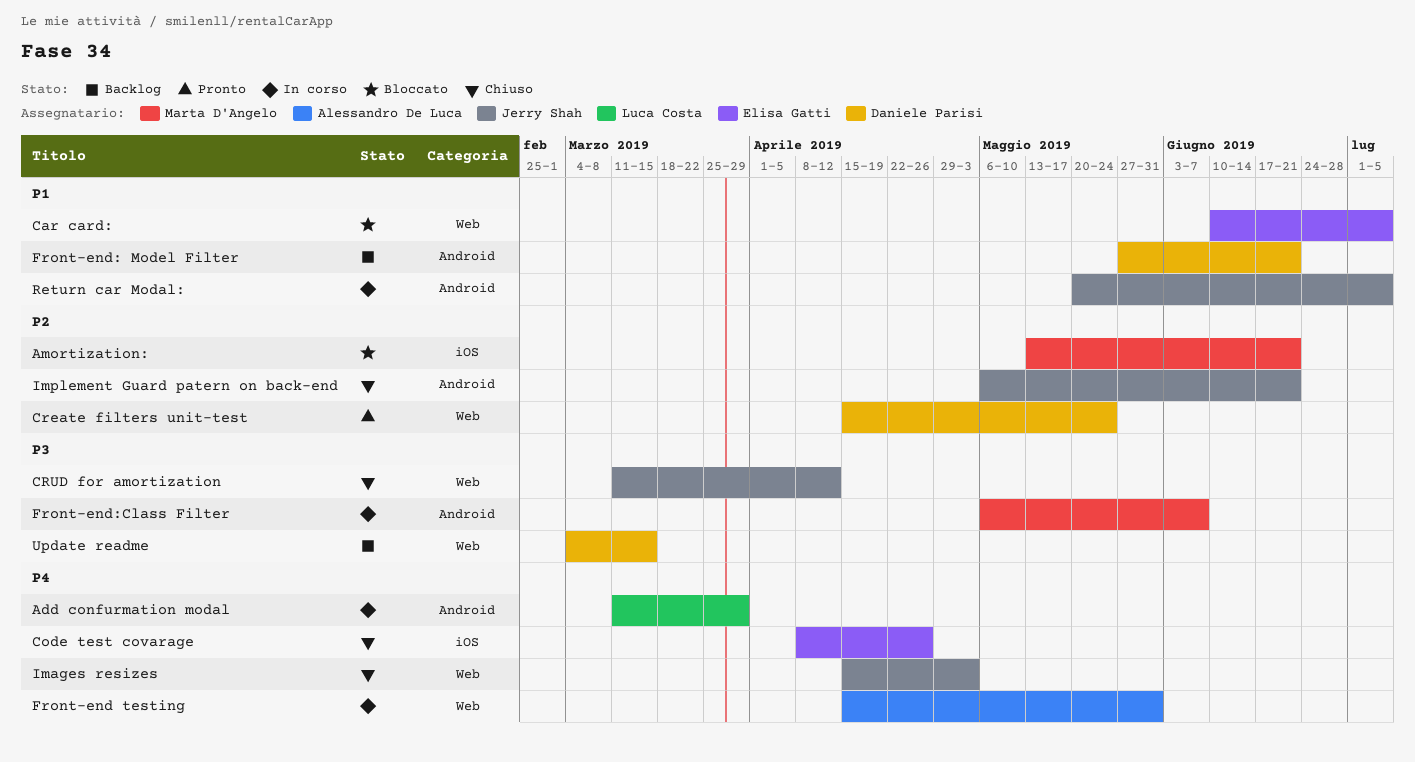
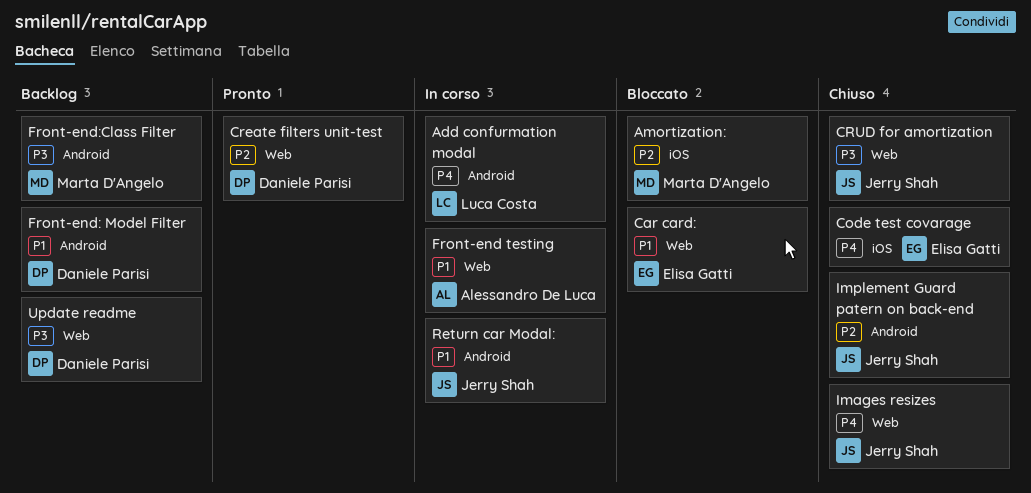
Front-end testing, priority: P4 -> P1
Front-end:Class Filter, status: In corso -> Backlog

